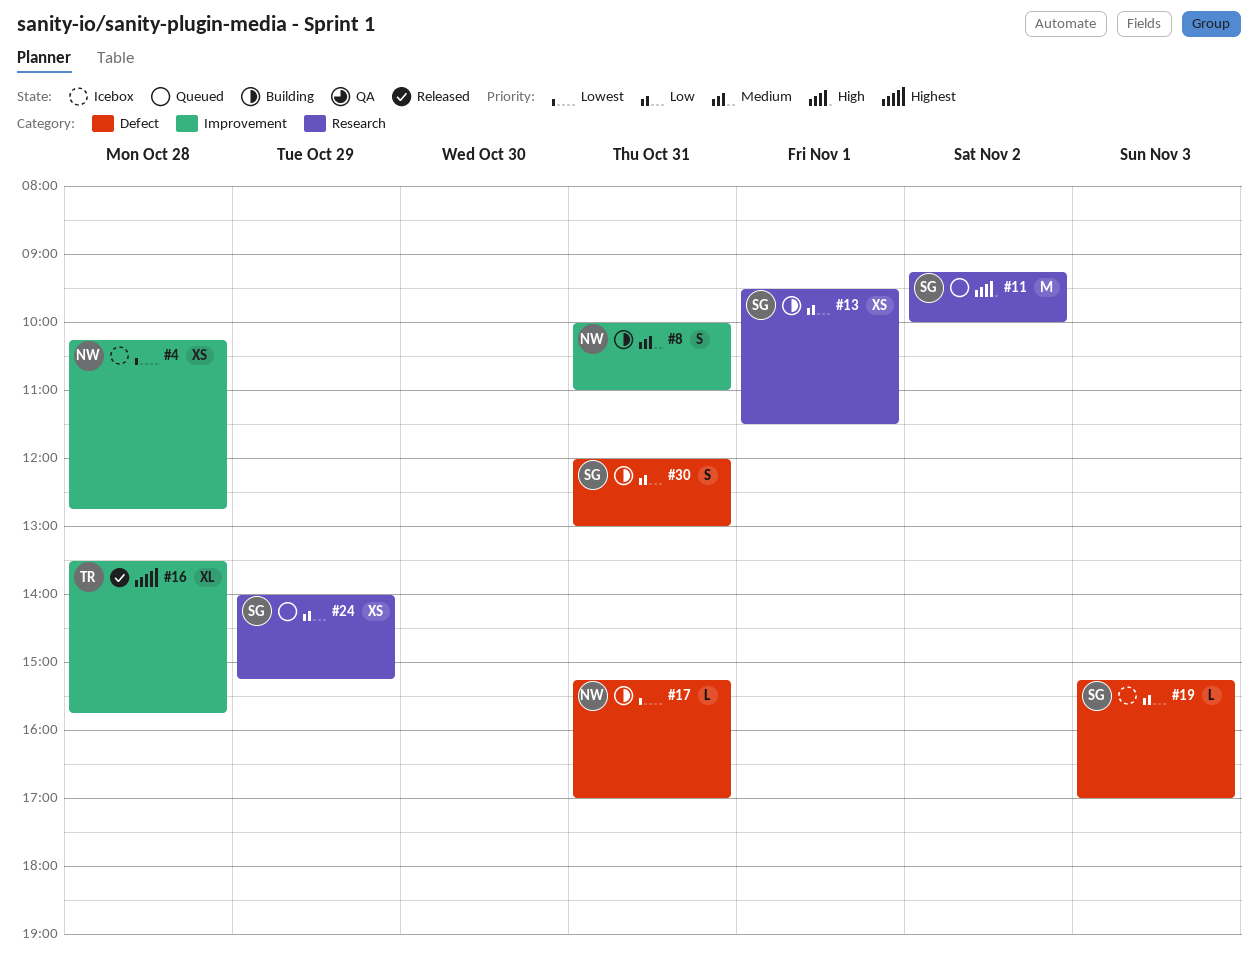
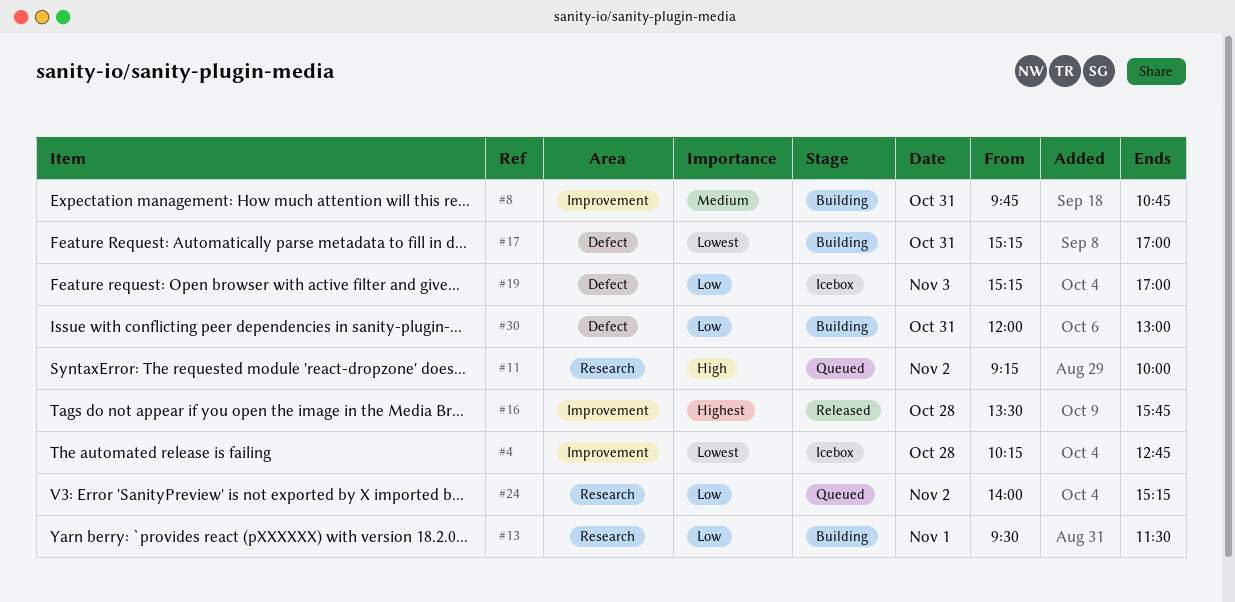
#8, begins: 10:00 -> 09:45
#8, ends: 11:00 -> 10:45
#24, day: Oct 29 -> Nov 2

